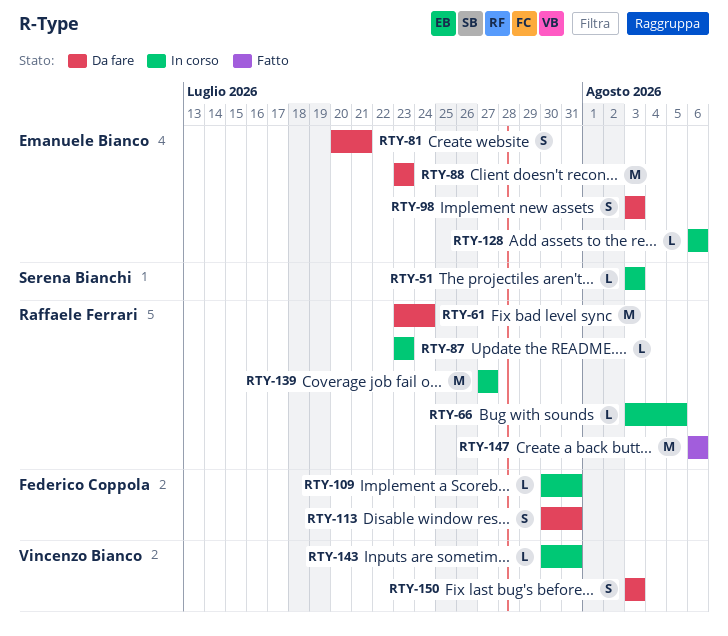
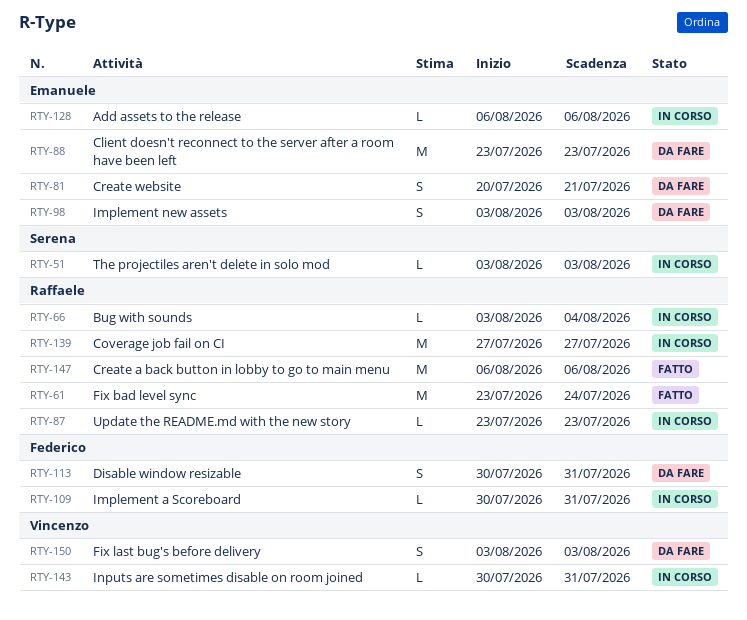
RTY-61, status: Da fare -> Fatto
RTY-66, due: Aug 5 -> Aug 4

